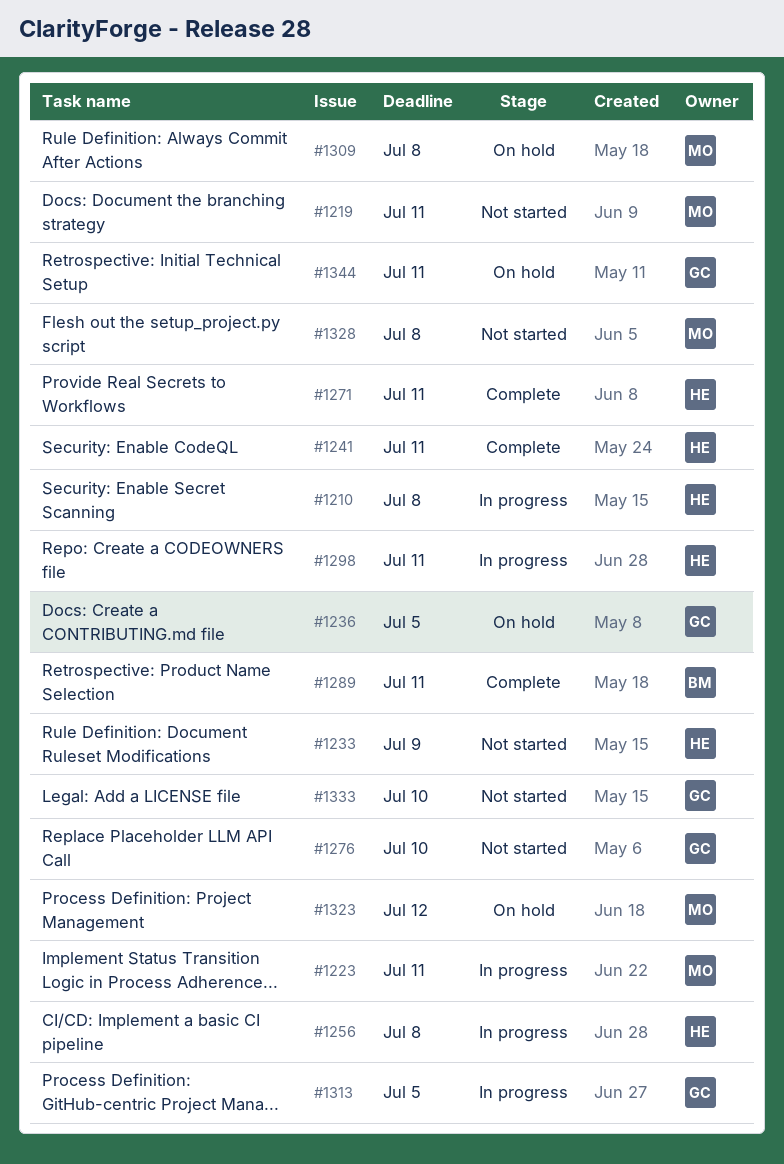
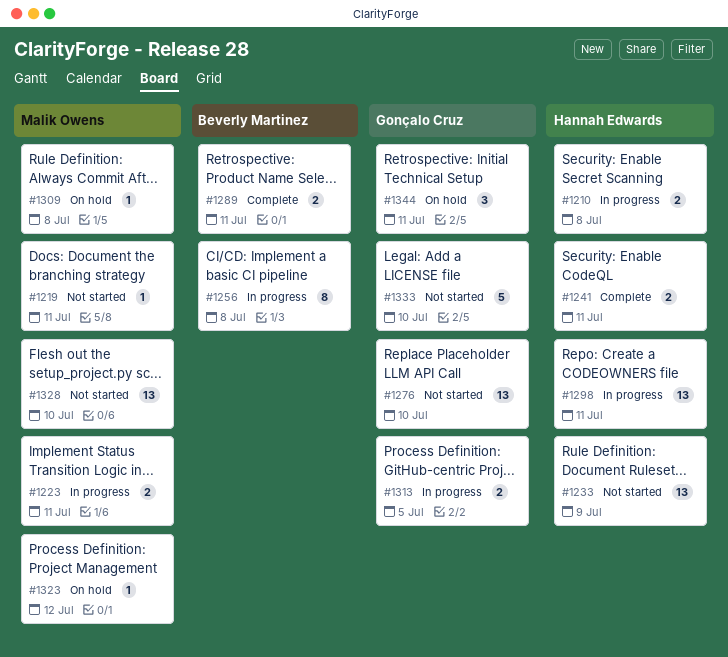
#1236: present -> none
#1256, owner: Hannah Edwards -> Beverly Martinez
#1271: present -> none
#1328, due: Jul 8 -> Jul 10

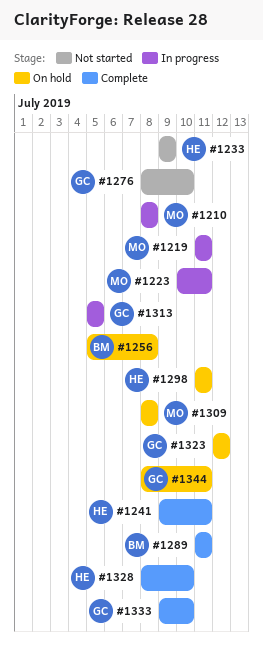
#1210, owner: Hannah Edwards -> Malik Owens
#1219, status: Not started -> In progress
#1256, status: In progress -> On hold
#1298, status: In progress -> On hold
#1323, owner: Malik Owens -> Gonçalo Cruz
#1328, status: Not started -> Complete
#1328, owner: Malik Owens -> Hannah Edwards
#1333, status: Not started -> Complete

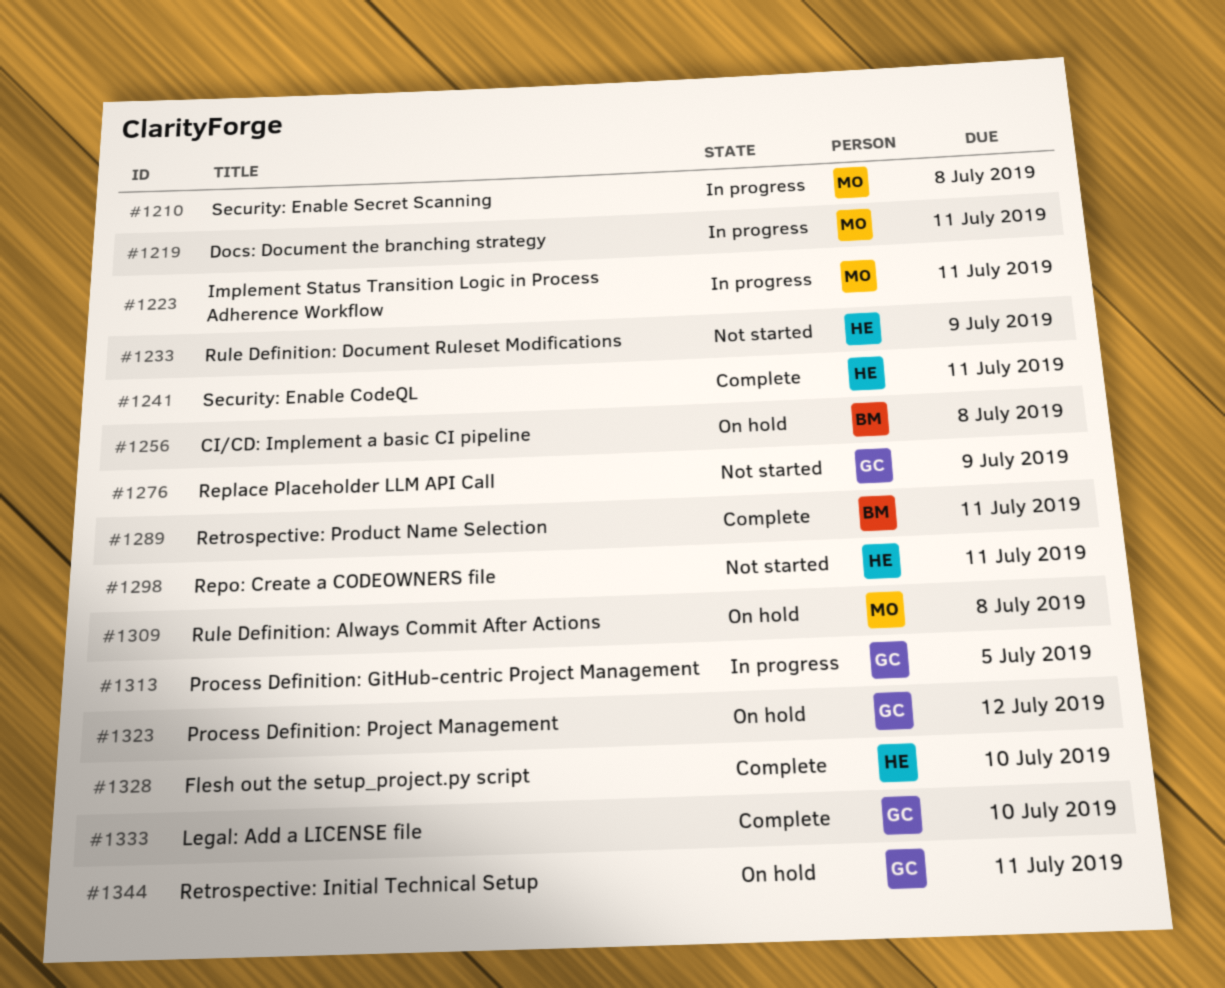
#1276, due: Jul 10 -> Jul 9
#1298, status: On hold -> Not started

